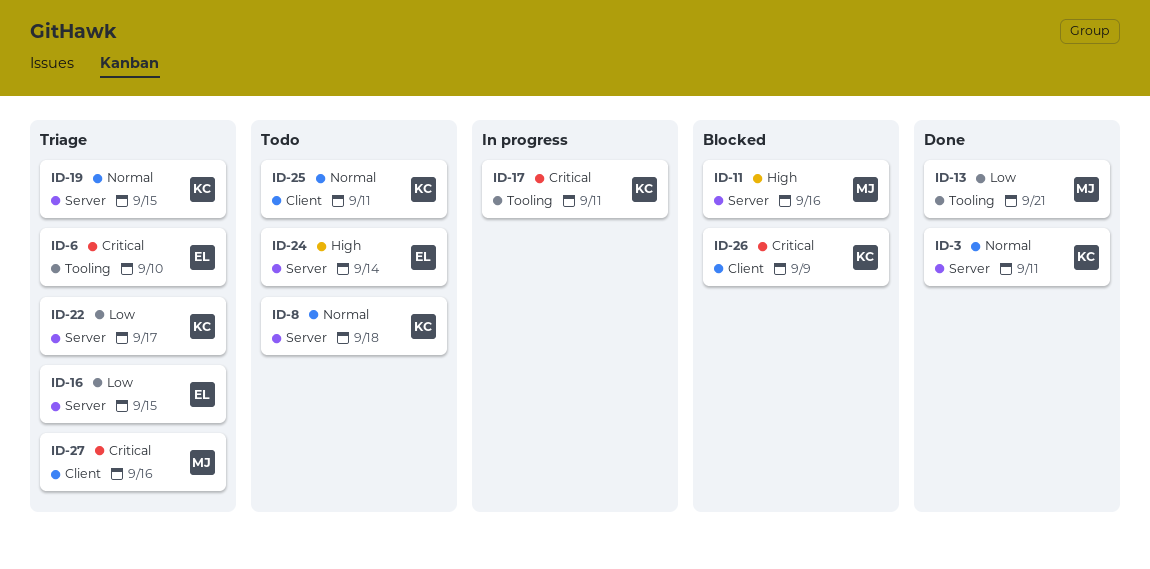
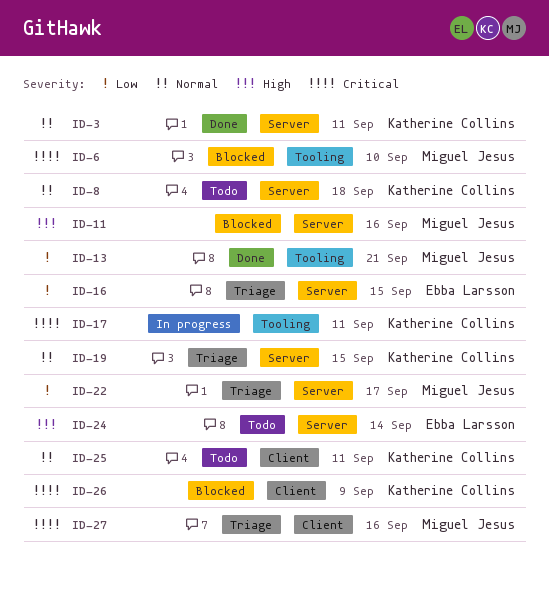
ID-6, status: Triage -> Blocked
ID-6, owner: Ebba Larsson -> Miguel Jesus
ID-22, owner: Katherine Collins -> Miguel Jesus

